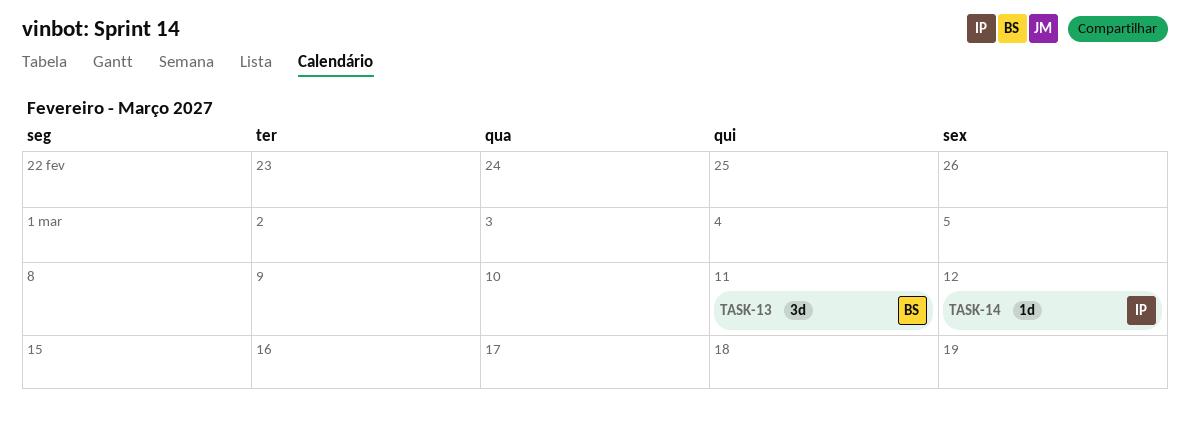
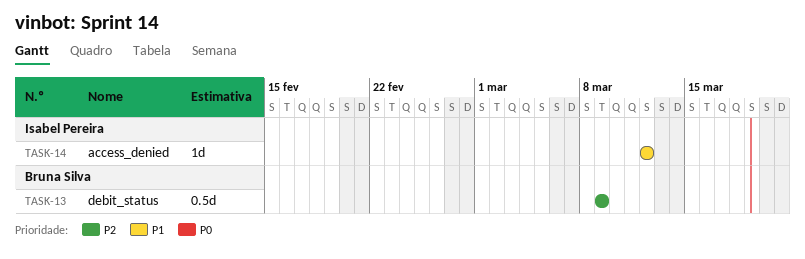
TASK-13, estimate: 3d -> 0.5d
TASK-13, due: Mar 11 -> Mar 9

